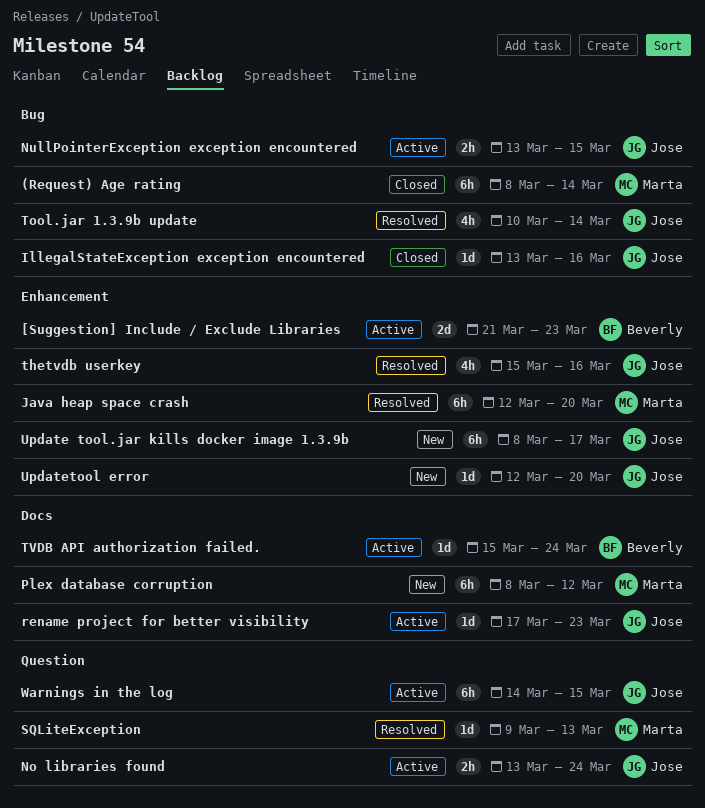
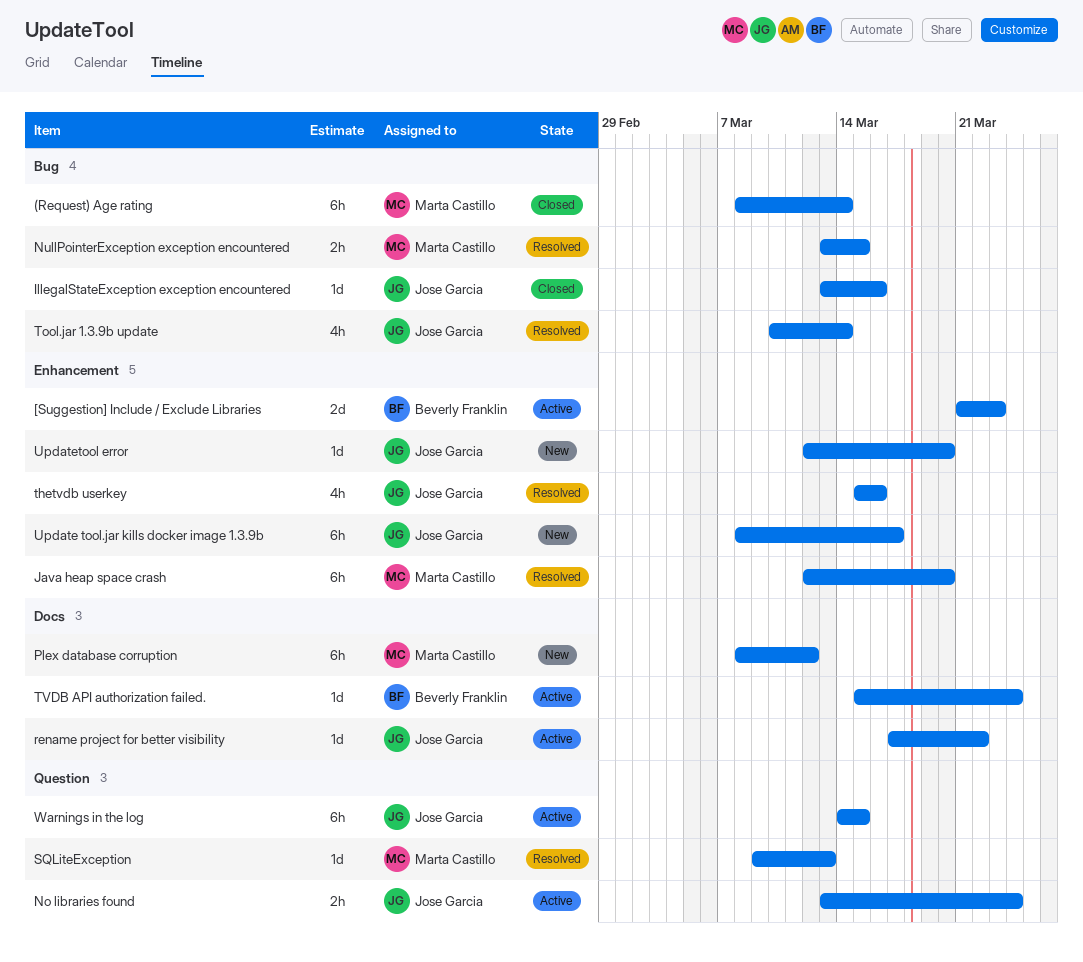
NullPointerException exception encountered, status: Active -> Resolved
NullPointerException exception encountered, owner: Jose Garcia -> Marta Castillo
rename project for better visibility, due: Mar 23 -> Mar 22

